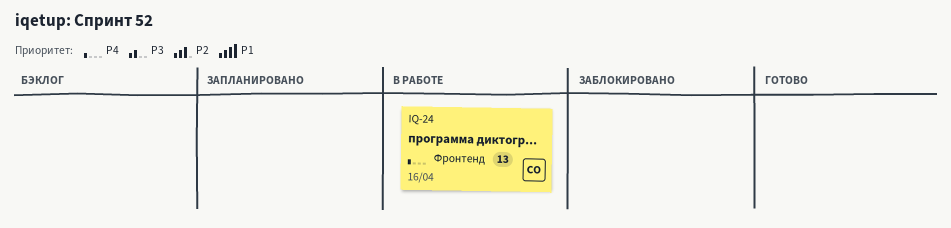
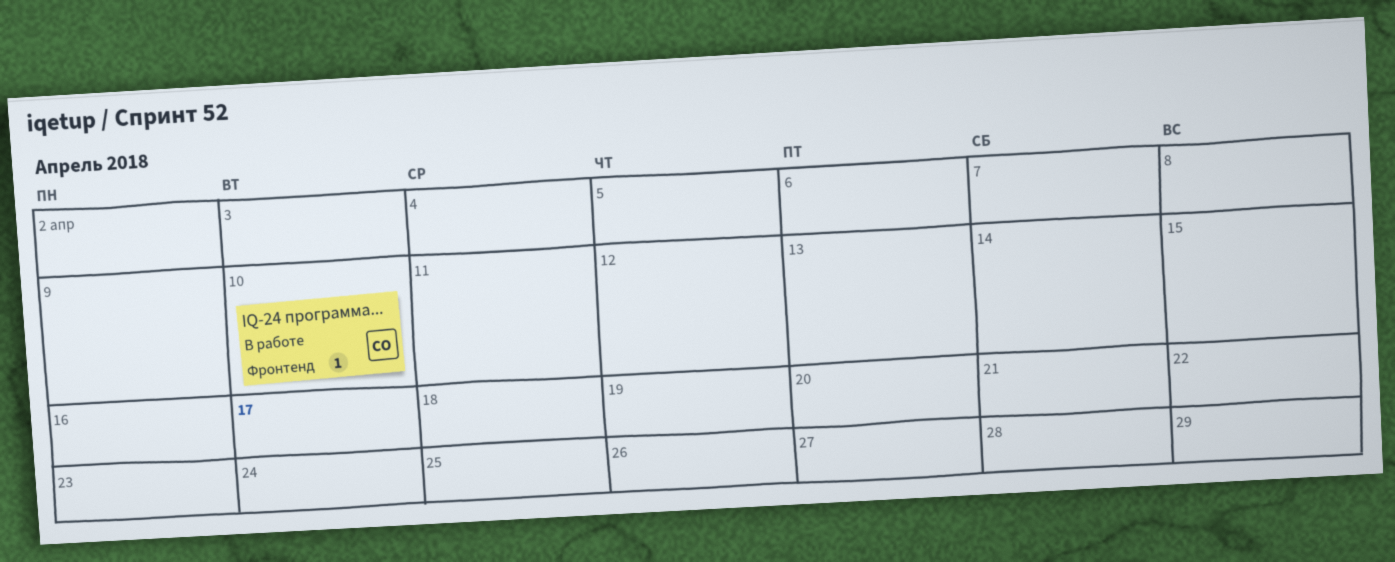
IQ-24, estimate: 13 -> 1
IQ-24, due: Apr 16 -> Apr 10

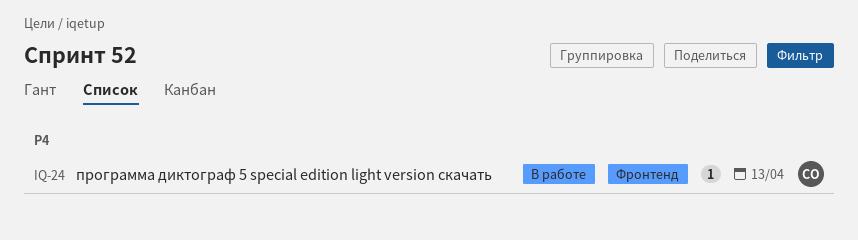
IQ-24, due: Apr 10 -> Apr 13

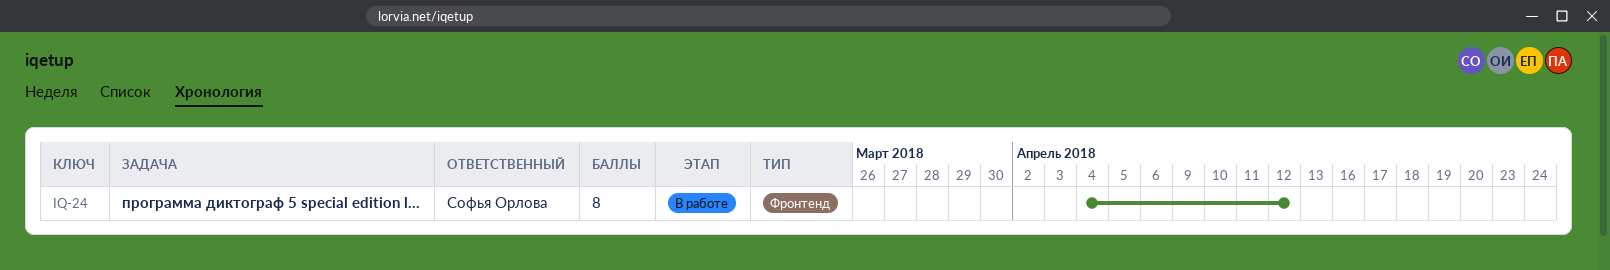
IQ-24, estimate: 1 -> 8
IQ-24, due: Apr 13 -> Apr 12

